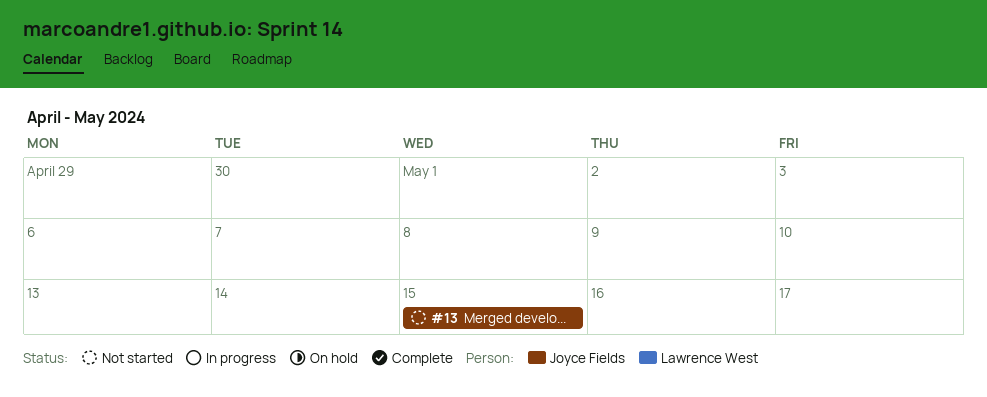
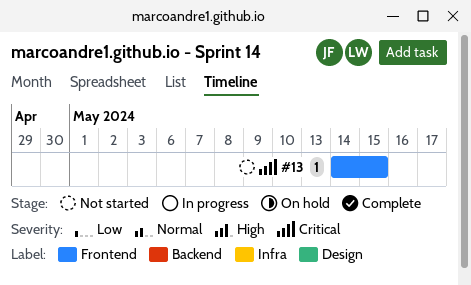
#13, start: May 15 -> May 14

